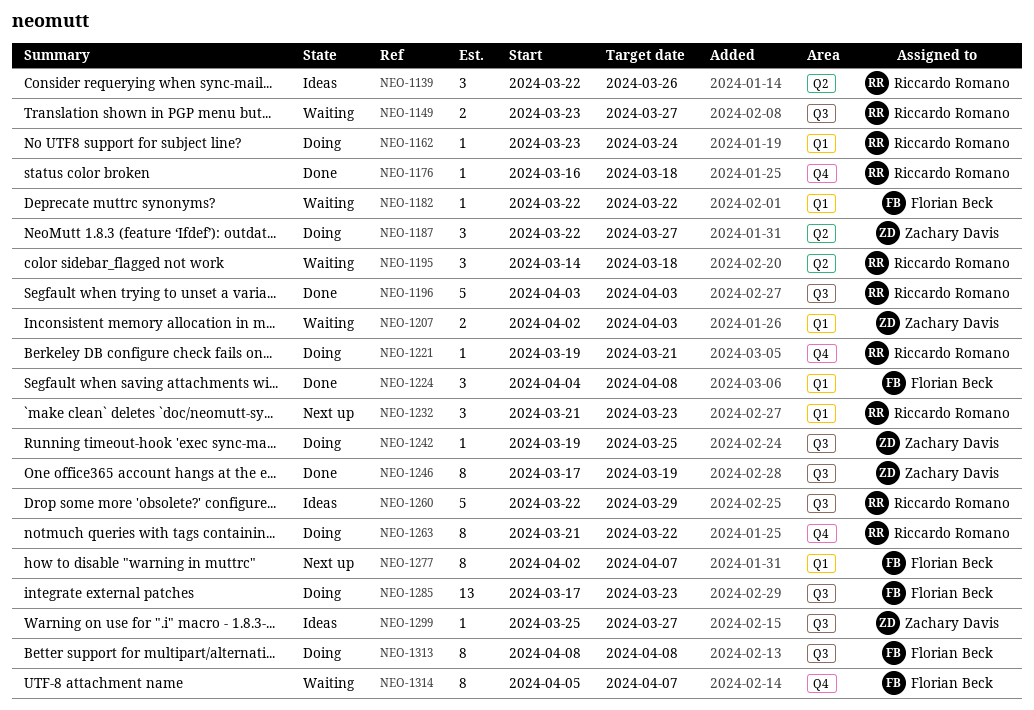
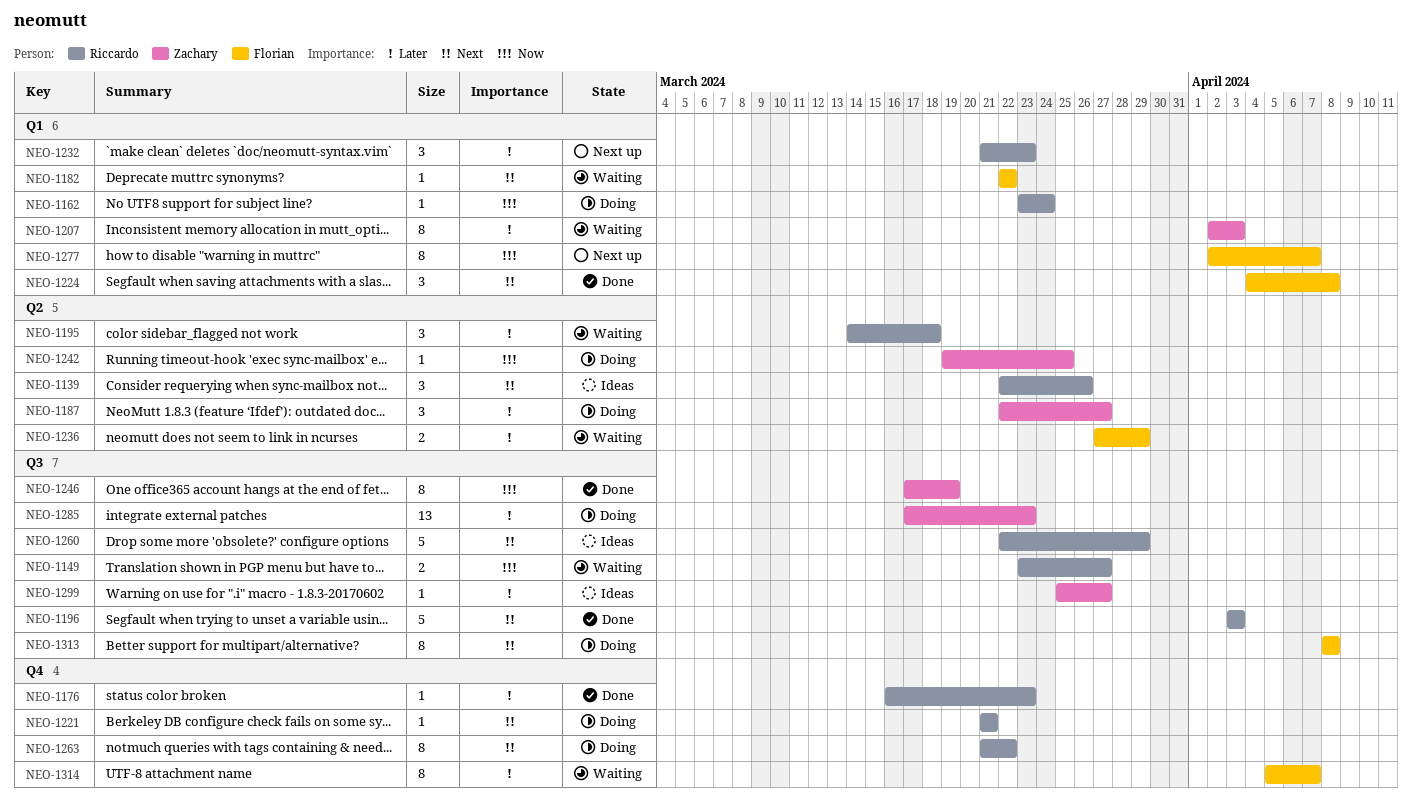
NEO-1176, due: Mar 18 -> Mar 23
NEO-1207, estimate: 2 -> 8
NEO-1221, start: Mar 19 -> Mar 21
NEO-1236: none -> present
NEO-1242, label: Q3 -> Q2
NEO-1285, owner: Florian Beck -> Zachary Davis

